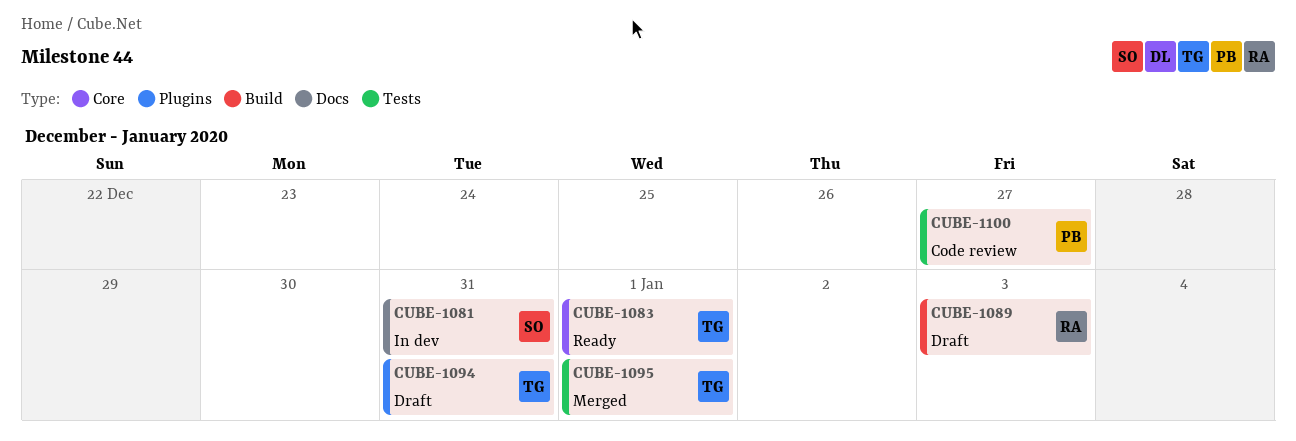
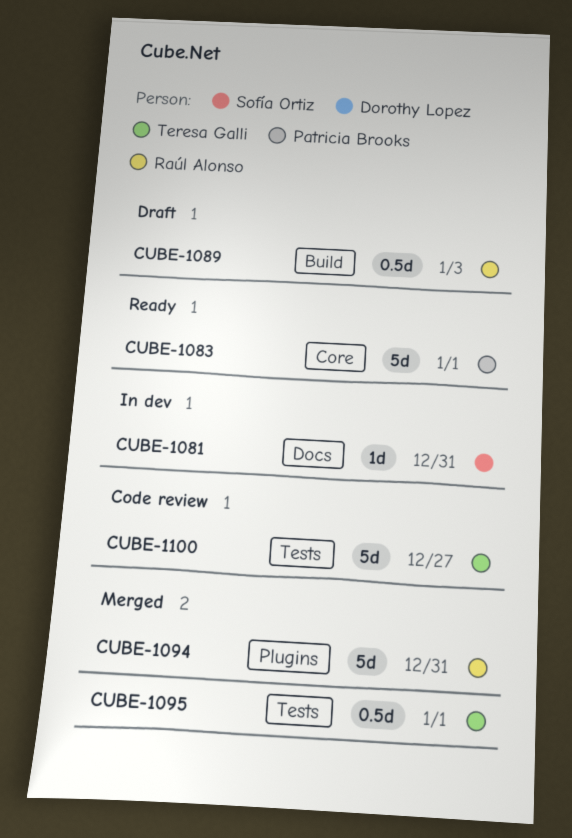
CUBE-1083, owner: Teresa Galli -> Patricia Brooks
CUBE-1094, status: Draft -> Merged
CUBE-1094, owner: Teresa Galli -> Raúl Alonso
CUBE-1100, owner: Patricia Brooks -> Teresa Galli

